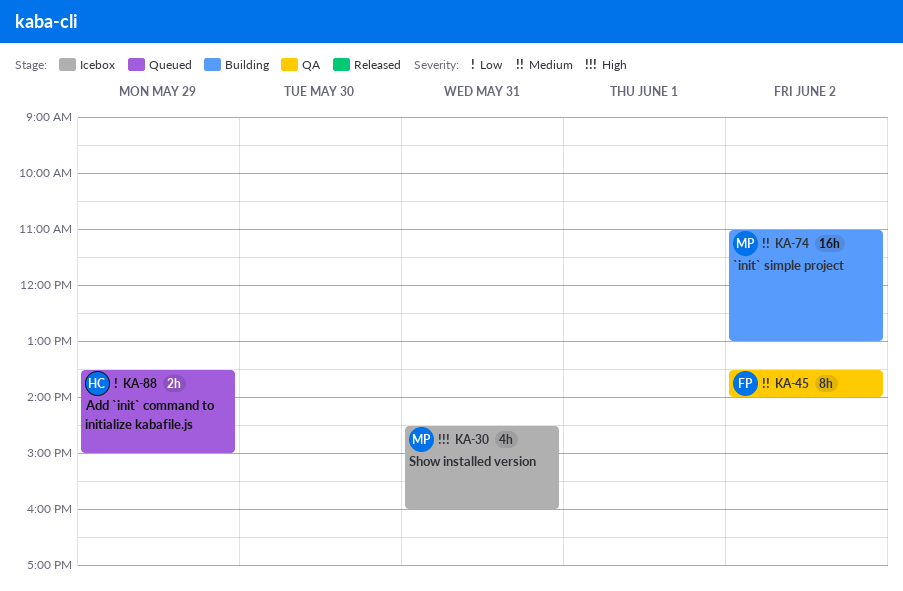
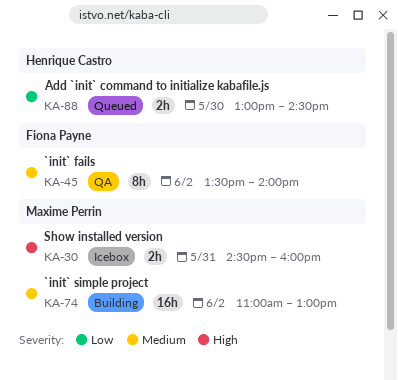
KA-30, estimate: 4h -> 2h
KA-88, day: May 29 -> May 30
KA-88, begins: 13:30 -> 13:00
KA-88, ends: 15:00 -> 14:30

